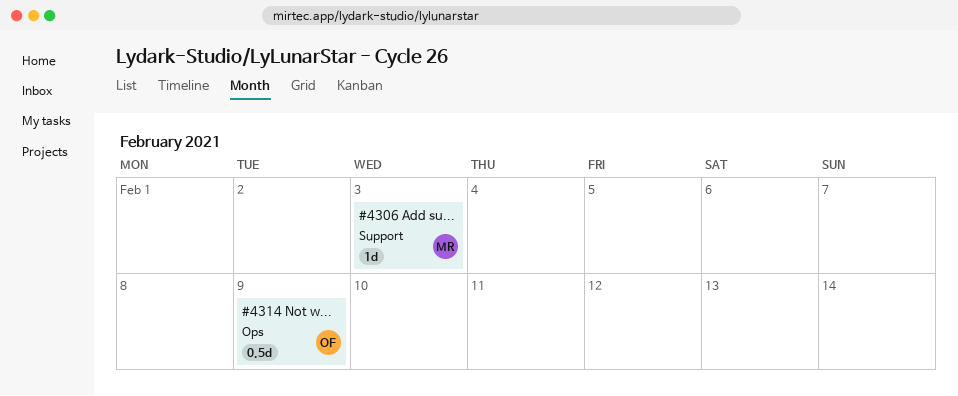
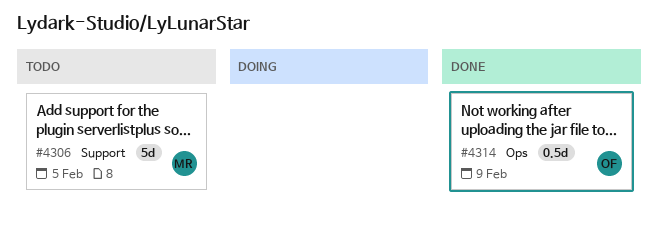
#4306, estimate: 1d -> 5d
#4306, due: Feb 3 -> Feb 5

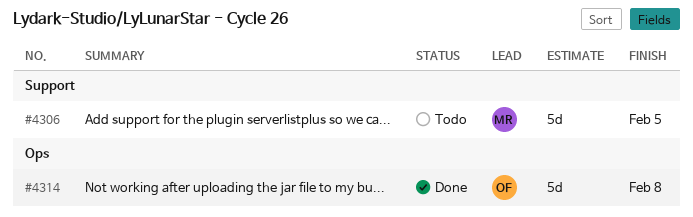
#4314, estimate: 0.5d -> 5d
#4314, due: Feb 9 -> Feb 8

